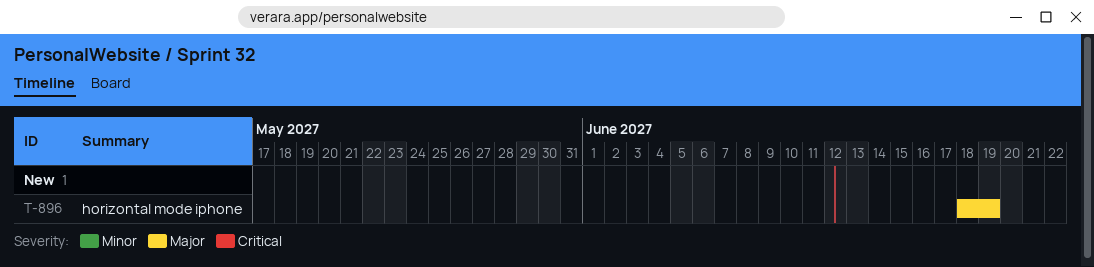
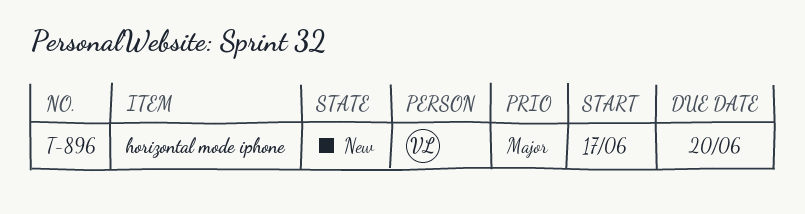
T-896, start: Jun 18 -> Jun 17
T-896, due: Jun 19 -> Jun 20

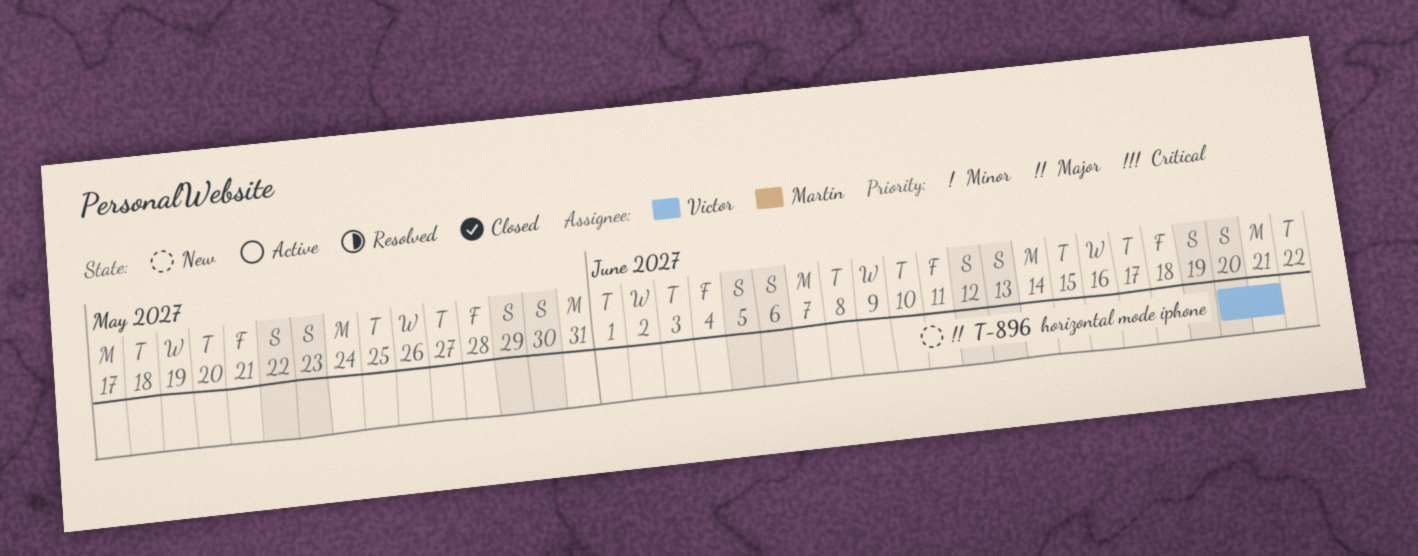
T-896, start: Jun 17 -> Jun 20
T-896, due: Jun 20 -> Jun 21

